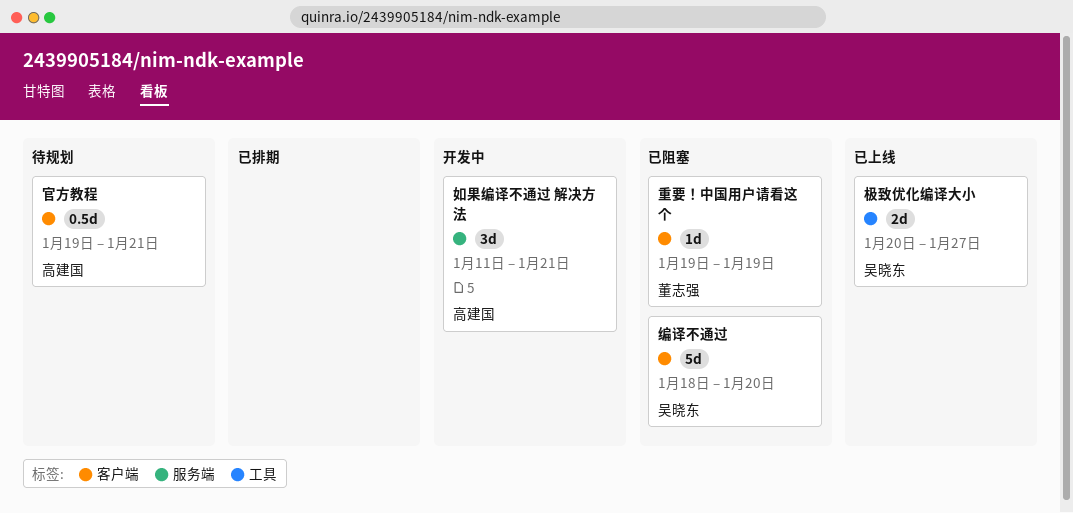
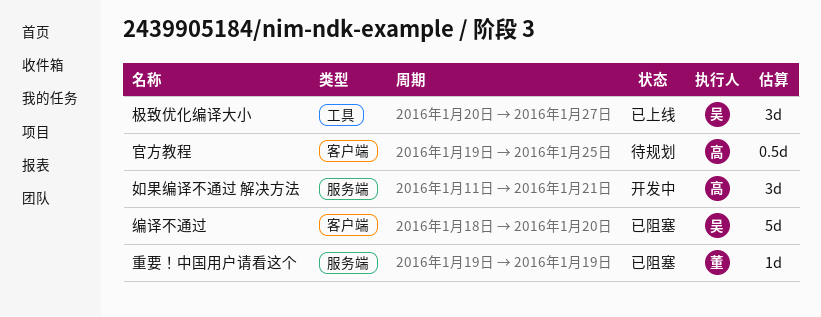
官方教程, due: Jan 21 -> Jan 25
极致优化编译大小, estimate: 2d -> 3d
重要！中国用户请看这个, label: 客户端 -> 服务端

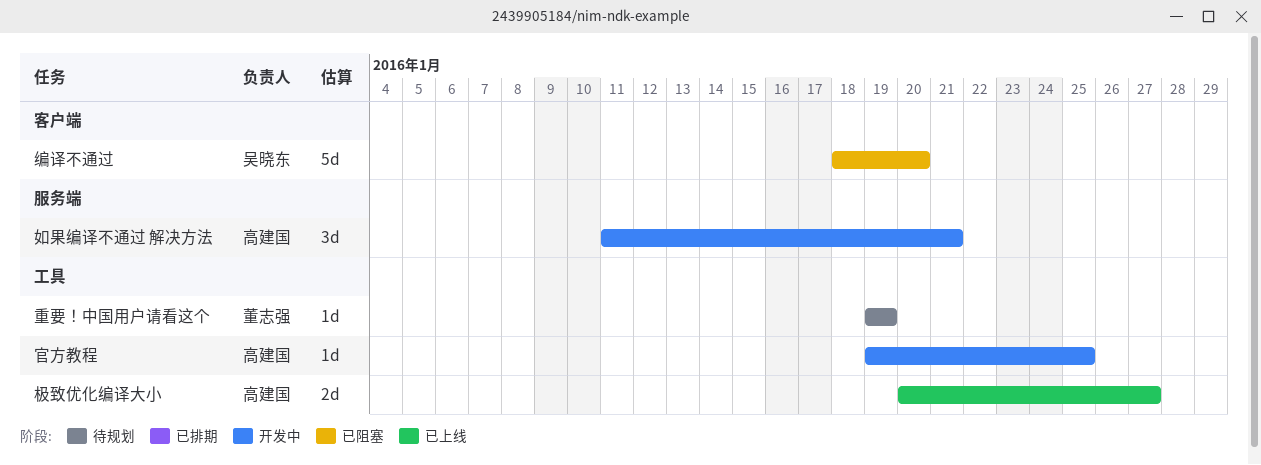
官方教程, status: 待规划 -> 开发中
官方教程, label: 客户端 -> 工具
官方教程, estimate: 0.5d -> 1d
极致优化编译大小, owner: 吴晓东 -> 高建国
极致优化编译大小, estimate: 3d -> 2d
重要！中国用户请看这个, status: 已阻塞 -> 待规划
重要！中国用户请看这个, label: 服务端 -> 工具

